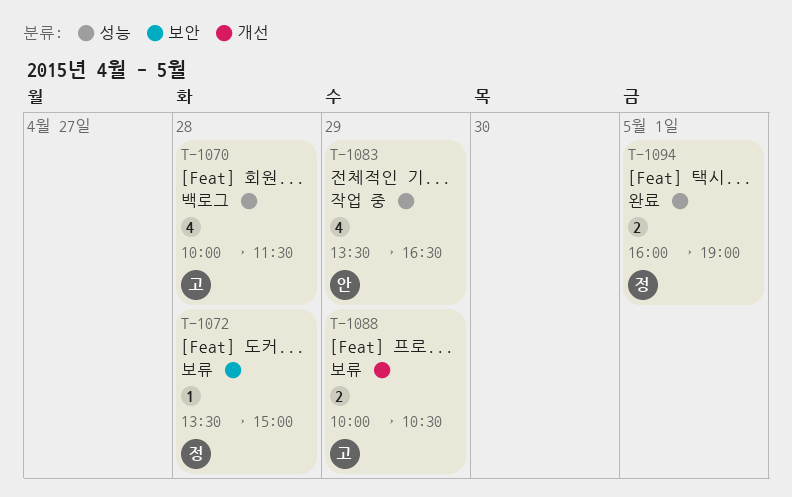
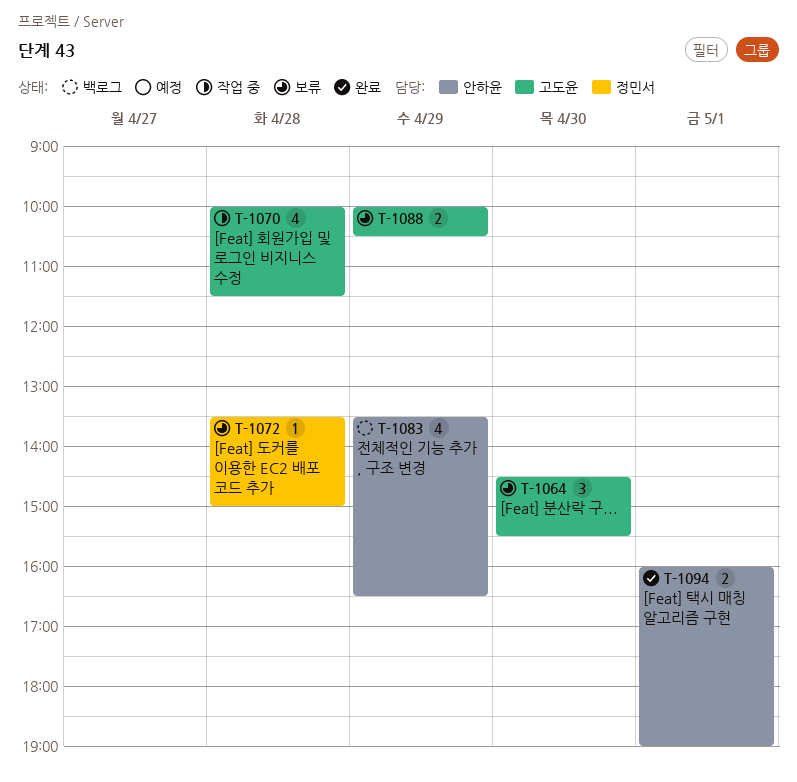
T-1064: none -> present
T-1070, status: 백로그 -> 작업 중
T-1083, status: 작업 중 -> 백로그
T-1094, owner: 정민서 -> 안하윤

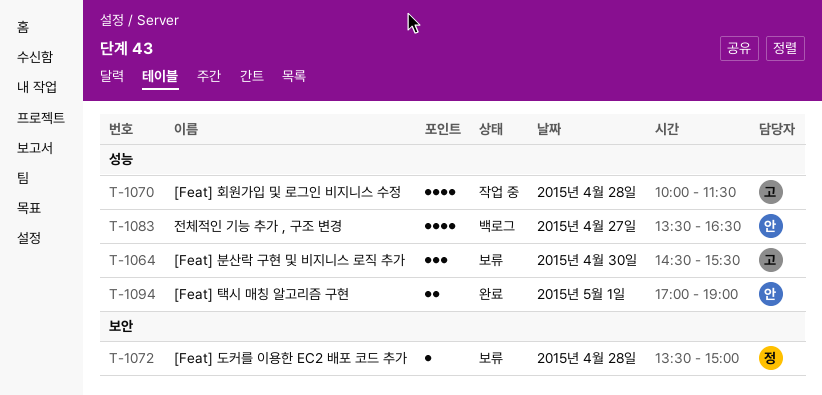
T-1083, day: Apr 29 -> Apr 27
T-1088: present -> none
T-1094, begins: 16:00 -> 17:00

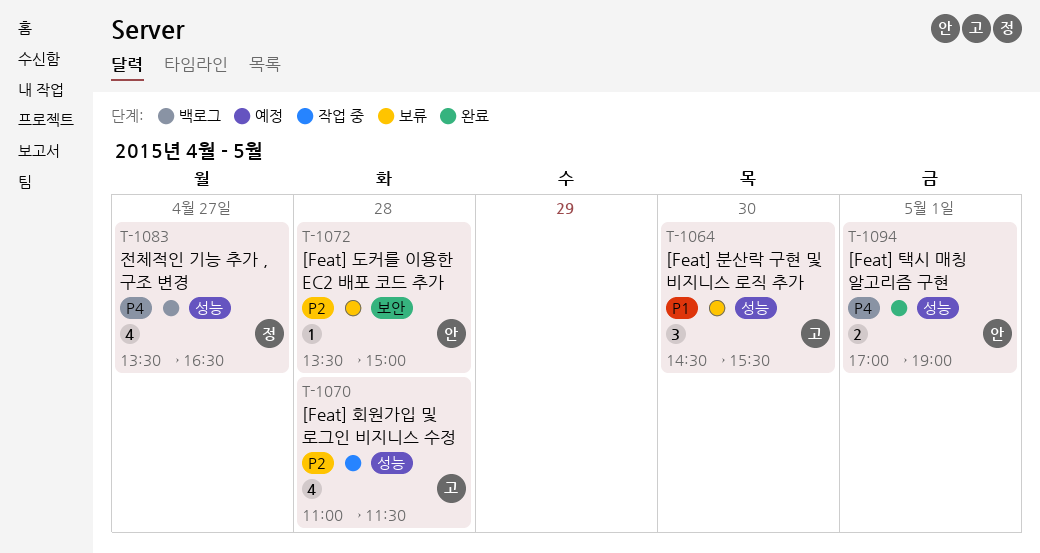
T-1070, begins: 10:00 -> 11:00
T-1072, owner: 정 -> 안
T-1083, owner: 안 -> 정

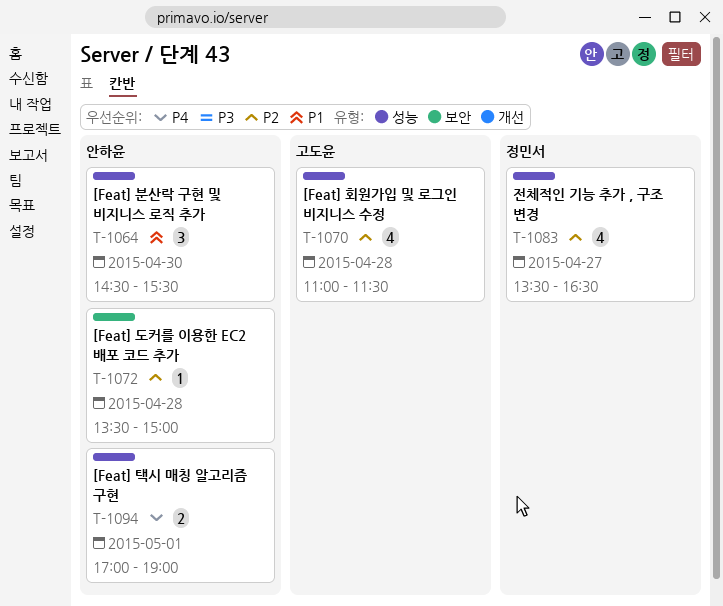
T-1064, owner: 고도윤 -> 안하윤
T-1083, priority: P4 -> P2

